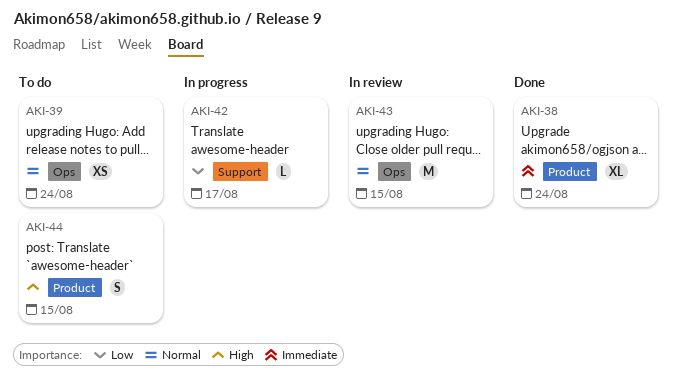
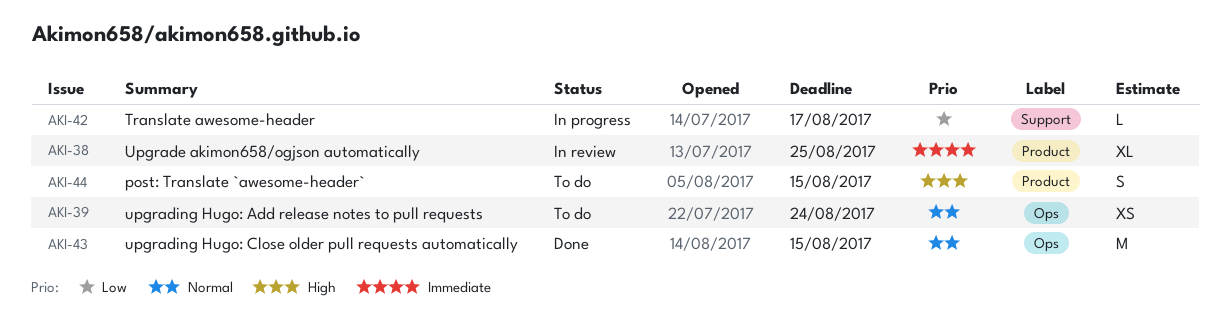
AKI-38, status: Done -> In review
AKI-38, due: Aug 24 -> Aug 25
AKI-43, status: In review -> Done

